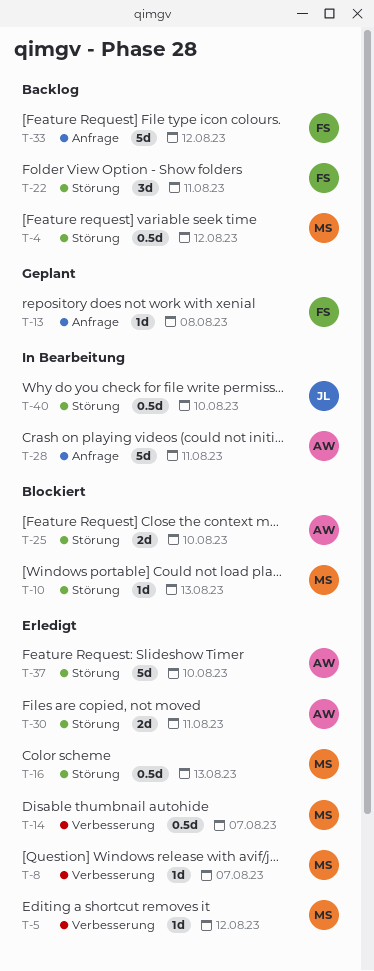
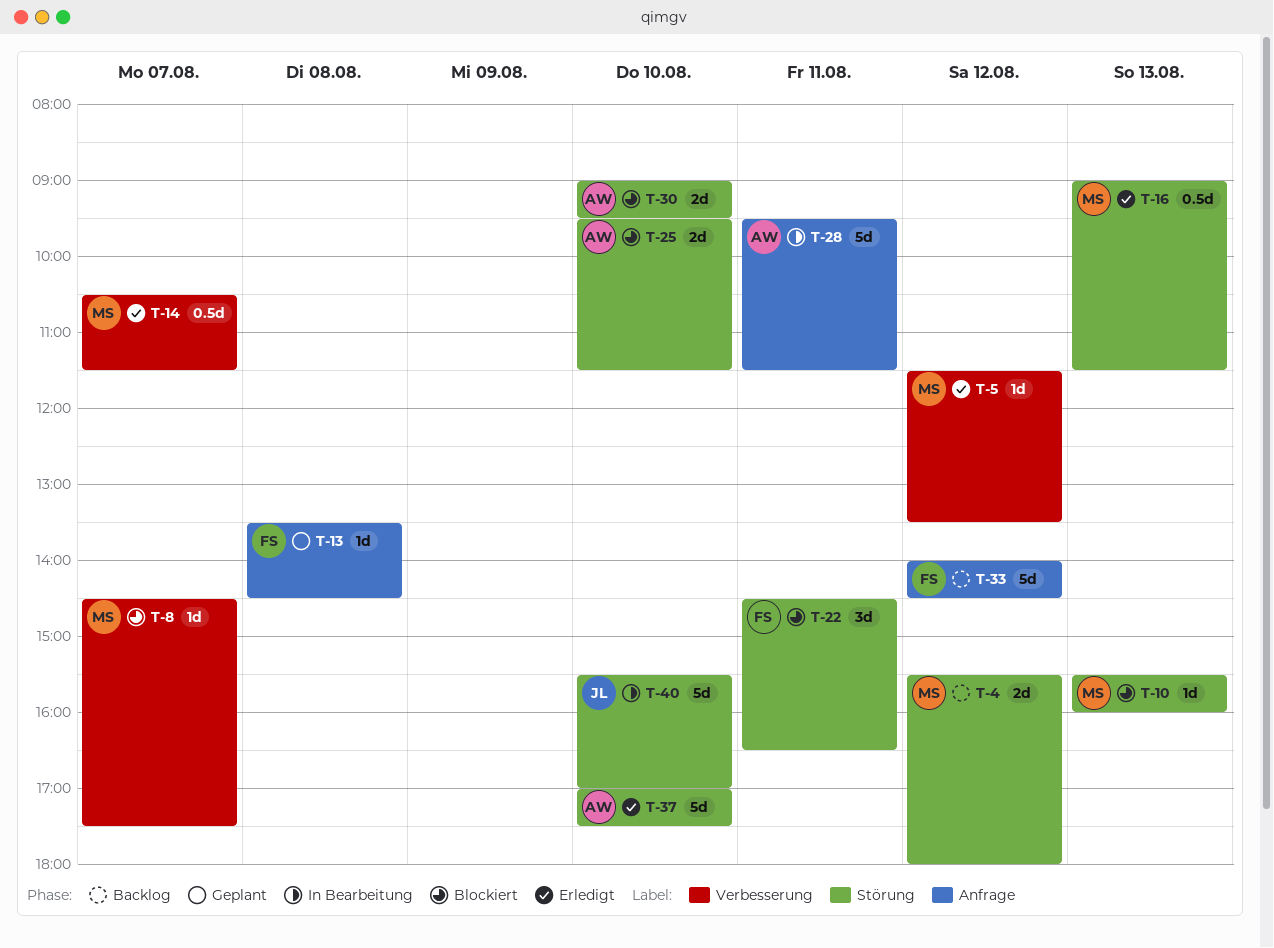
T-4, estimate: 0.5d -> 2d
T-8, status: Erledigt -> Blockiert
T-22, status: Backlog -> Blockiert
T-30, status: Erledigt -> Blockiert
T-30, day: Aug 11 -> Aug 10
T-40, estimate: 0.5d -> 5d

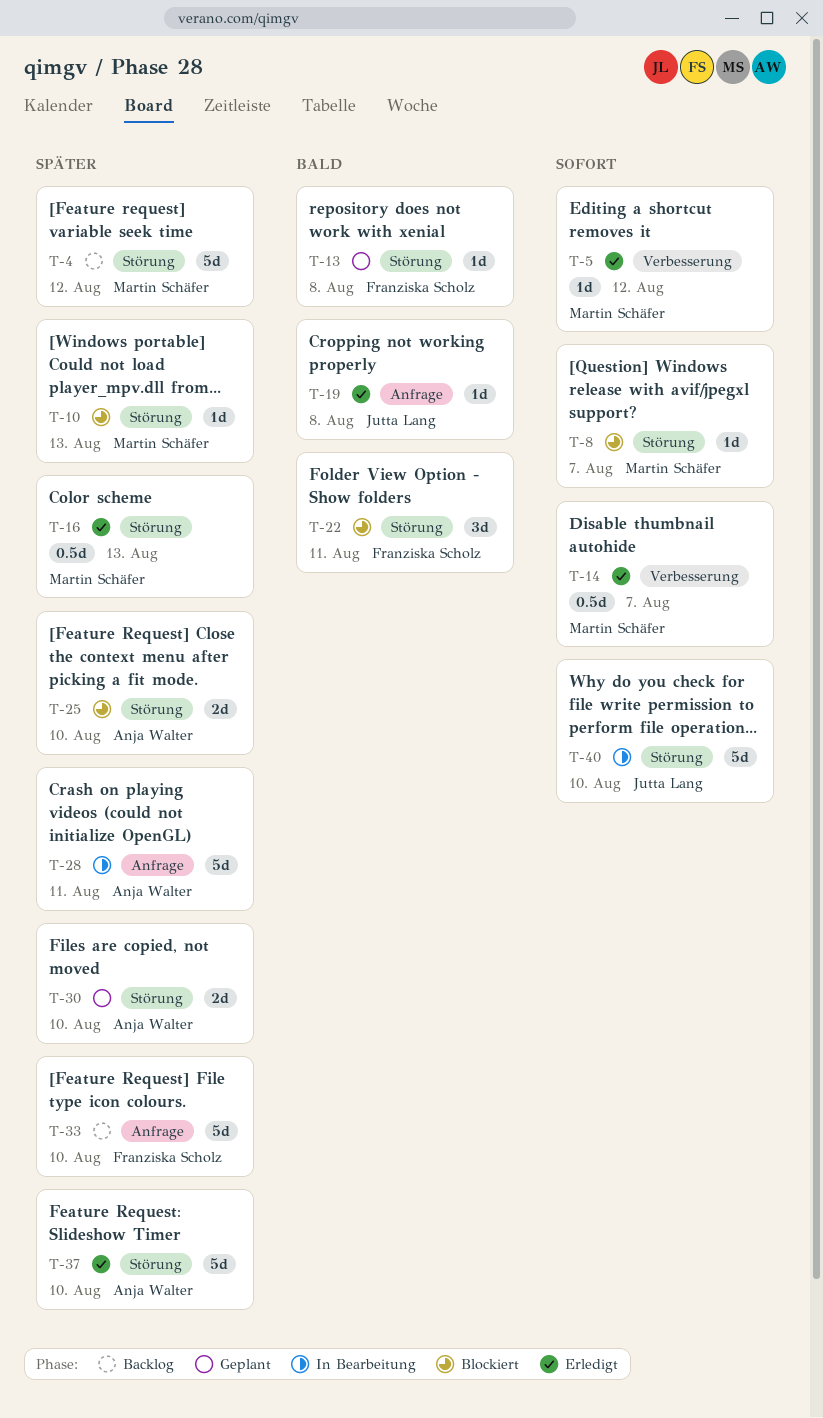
T-4, estimate: 2d -> 5d
T-8, label: Verbesserung -> Störung
T-13, label: Anfrage -> Störung
T-19: none -> present
T-30, status: Blockiert -> Geplant
T-33, day: Aug 12 -> Aug 10

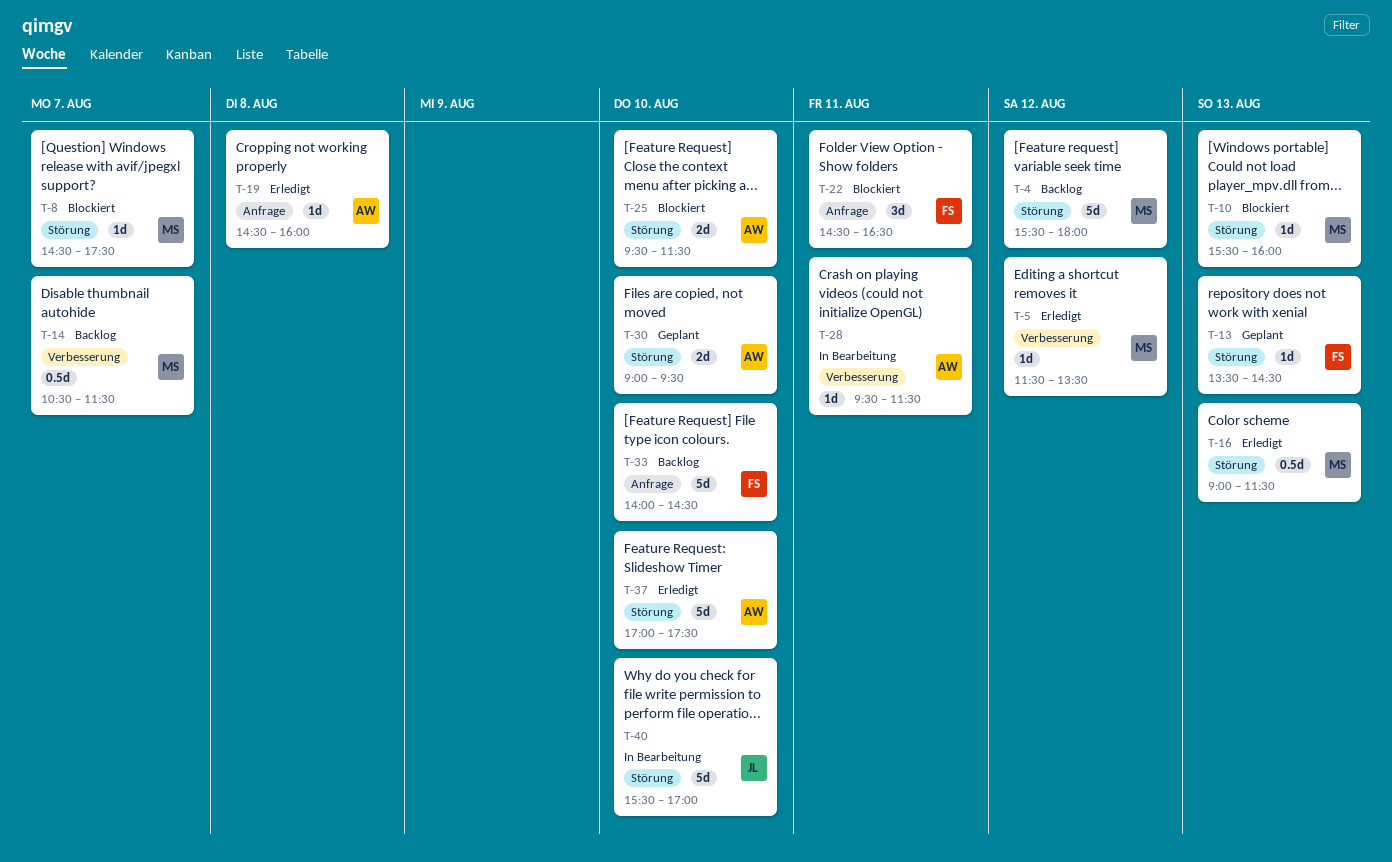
T-13, day: Aug 8 -> Aug 13
T-14, status: Erledigt -> Backlog
T-19, owner: Jutta Lang -> Anja Walter
T-22, label: Störung -> Anfrage
T-28, label: Anfrage -> Verbesserung
T-28, estimate: 5d -> 1d

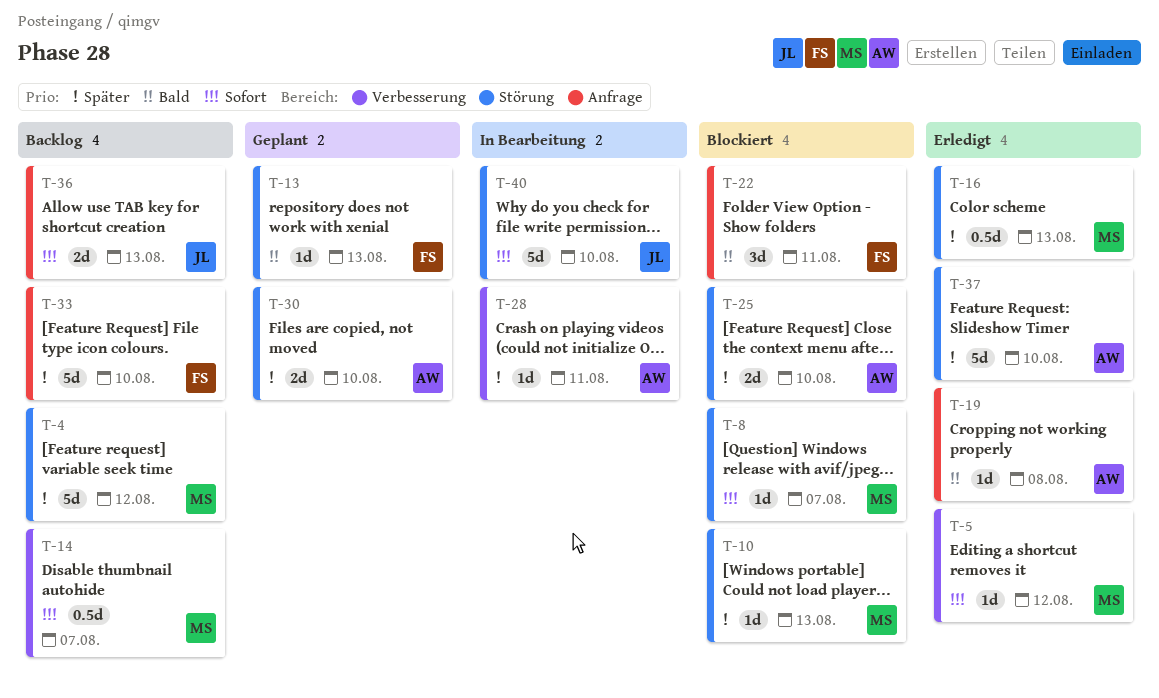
T-36: none -> present

